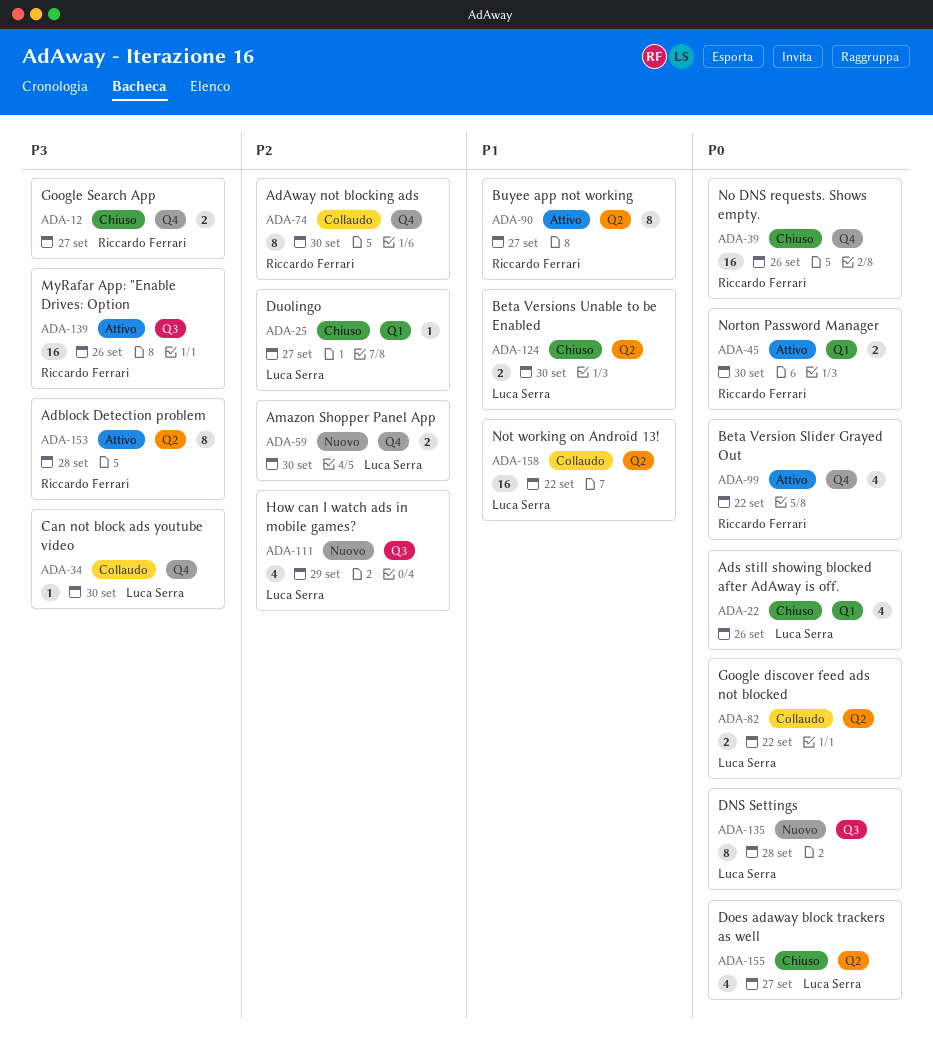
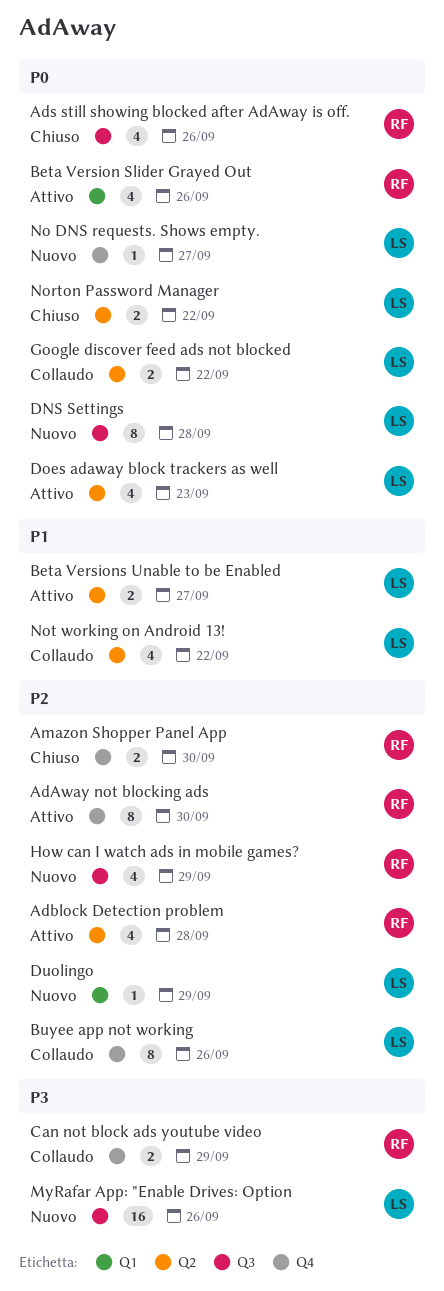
AdAway not blocking ads, status: Collaudo -> Attivo
Adblock Detection problem, priority: P3 -> P2
Adblock Detection problem, estimate: 8 -> 4
Ads still showing blocked after AdAway is off., owner: Luca Serra -> Riccardo Ferrari
Ads still showing blocked after AdAway is off., label: Q1 -> Q3
Amazon Shopper Panel App, status: Nuovo -> Chiuso
Amazon Shopper Panel App, owner: Luca Serra -> Riccardo Ferrari
Beta Version Slider Grayed Out, label: Q4 -> Q1
Beta Version Slider Grayed Out, due: Sep 22 -> Sep 26
Beta Versions Unable to be Enabled, status: Chiuso -> Attivo
Beta Versions Unable to be Enabled, due: Sep 30 -> Sep 27
Buyee app not working, status: Attivo -> Collaudo
Buyee app not working, owner: Riccardo Ferrari -> Luca Serra
Buyee app not working, priority: P1 -> P2
Buyee app not working, label: Q2 -> Q4
Buyee app not working, due: Sep 27 -> Sep 26
Can not block ads youtube video, owner: Luca Serra -> Riccardo Ferrari
Can not block ads youtube video, estimate: 1 -> 2
Can not block ads youtube video, due: Sep 30 -> Sep 29
Does adaway block trackers as well, status: Chiuso -> Attivo
Does adaway block trackers as well, due: Sep 27 -> Sep 23
Duolingo, status: Chiuso -> Nuovo
Duolingo, due: Sep 27 -> Sep 29
Google Search App: present -> none
How can I watch ads in mobile games?, owner: Luca Serra -> Riccardo Ferrari
MyRafar App: "Enable Drives: Option, status: Attivo -> Nuovo
MyRafar App: "Enable Drives: Option, owner: Riccardo Ferrari -> Luca Serra
No DNS requests. Shows empty., status: Chiuso -> Nuovo
No DNS requests. Shows empty., owner: Riccardo Ferrari -> Luca Serra
No DNS requests. Shows empty., estimate: 16 -> 1
No DNS requests. Shows empty., due: Sep 26 -> Sep 27
Norton Password Manager, status: Attivo -> Chiuso
Norton Password Manager, owner: Riccardo Ferrari -> Luca Serra
Norton Password Manager, label: Q1 -> Q2
Norton Password Manager, due: Sep 30 -> Sep 22
Not working on Android 13!, estimate: 16 -> 4

